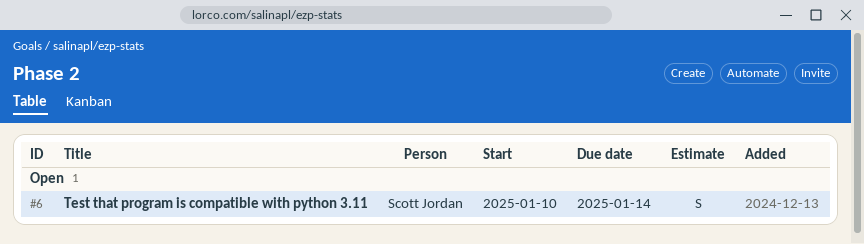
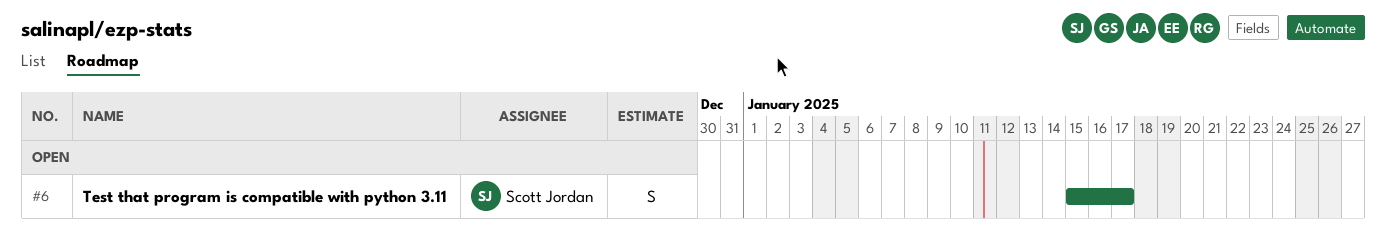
#6, start: Jan 10 -> Jan 15
#6, due: Jan 14 -> Jan 17

